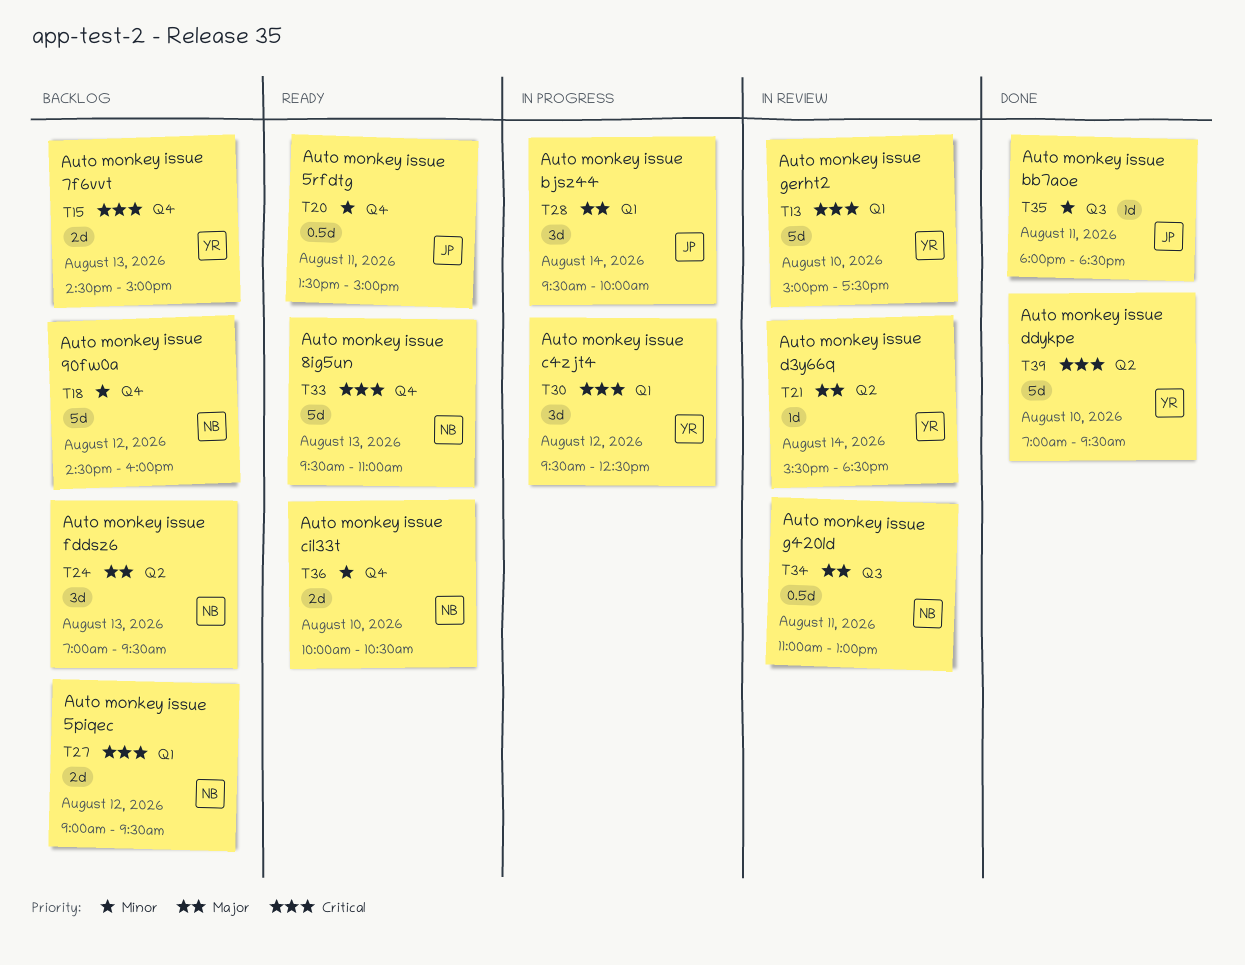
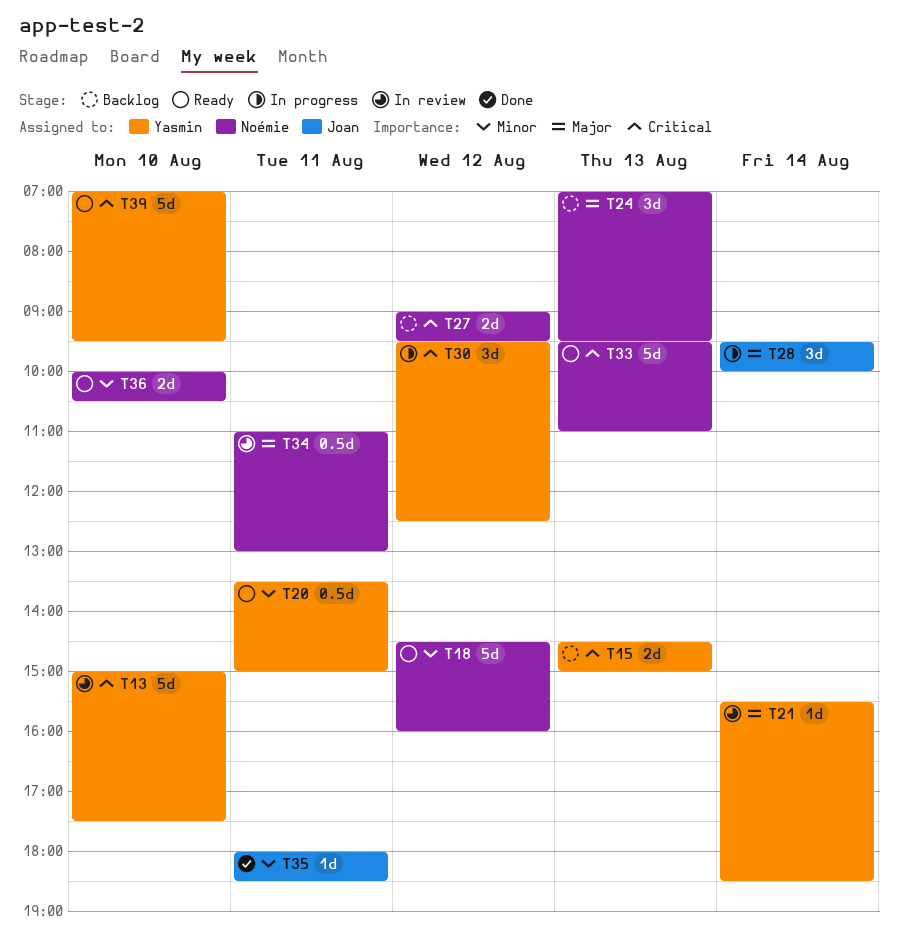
T18, status: Backlog -> Ready
T20, owner: Joan -> Yasmin
T39, status: Done -> Ready

